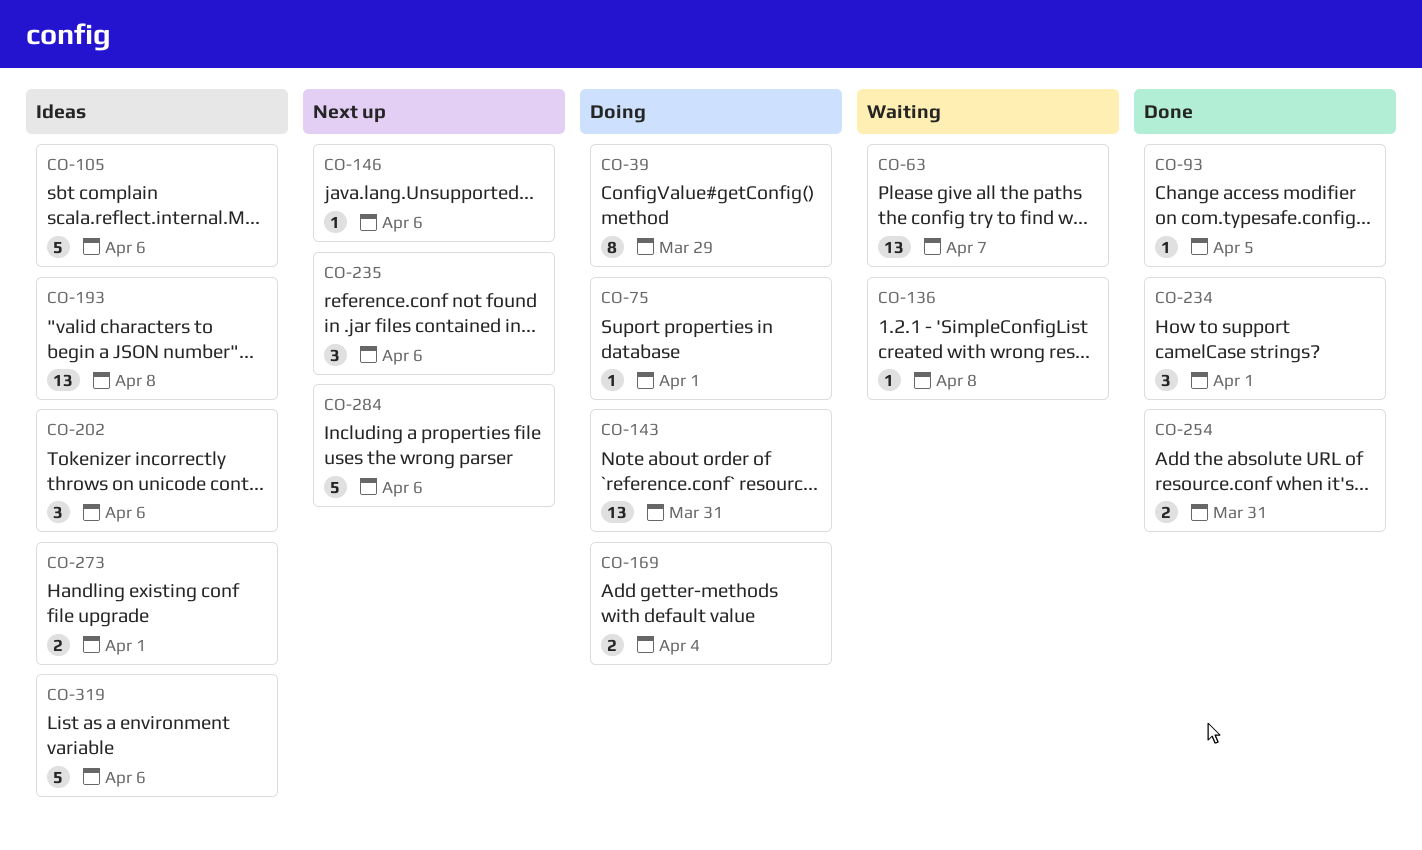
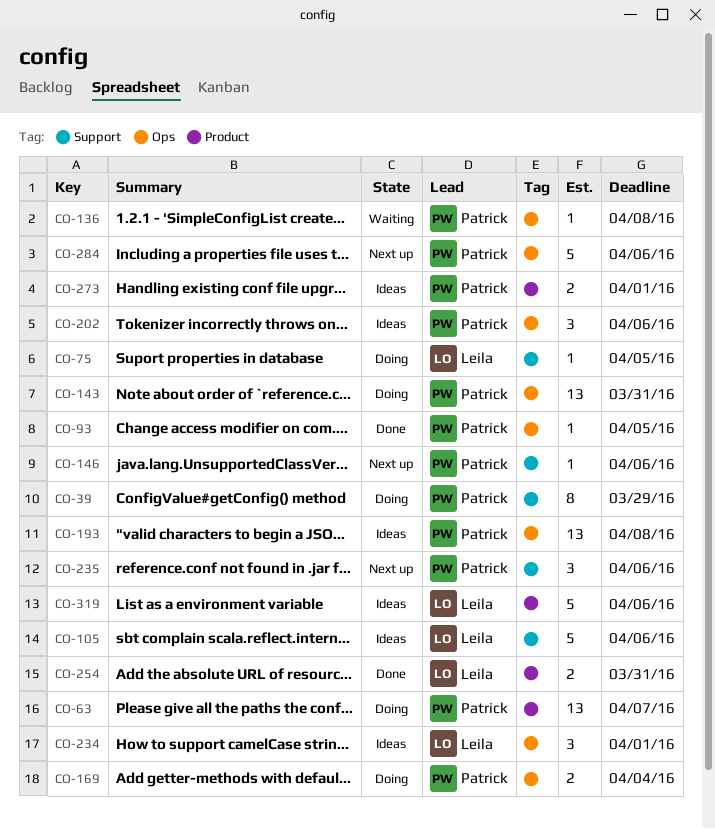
CO-63, status: Waiting -> Doing
CO-75, due: Apr 1 -> Apr 5
CO-234, status: Done -> Ideas

